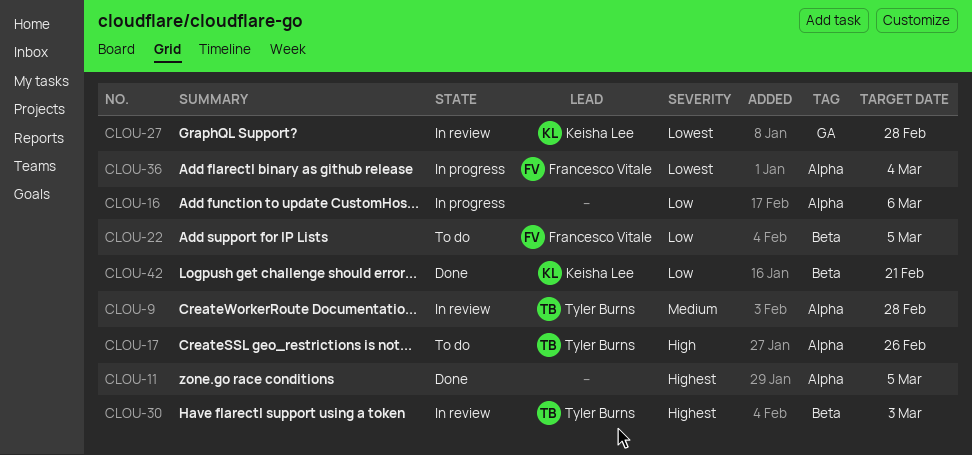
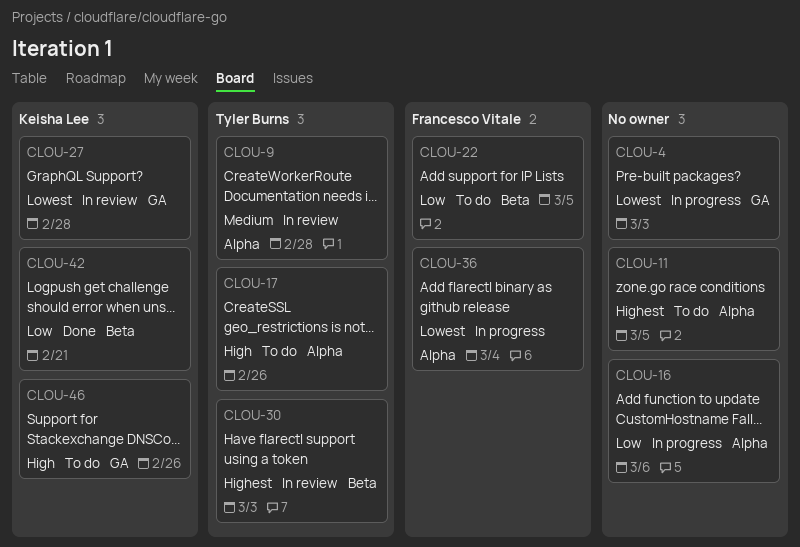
CLOU-4: none -> present
CLOU-11, status: Done -> To do
CLOU-46: none -> present

